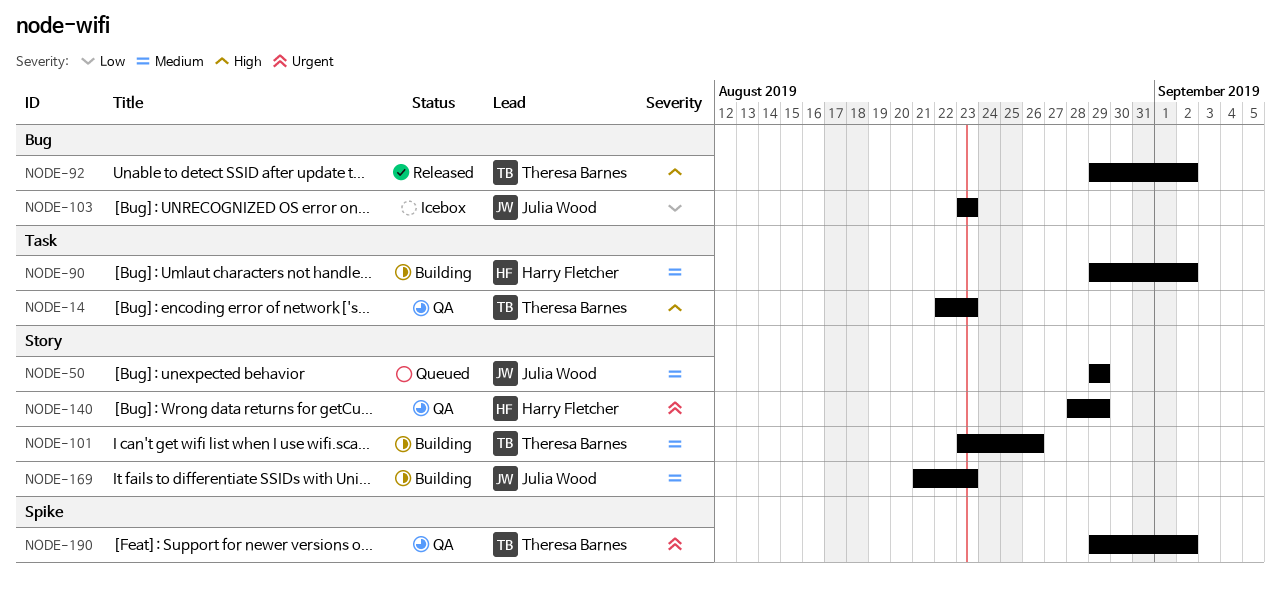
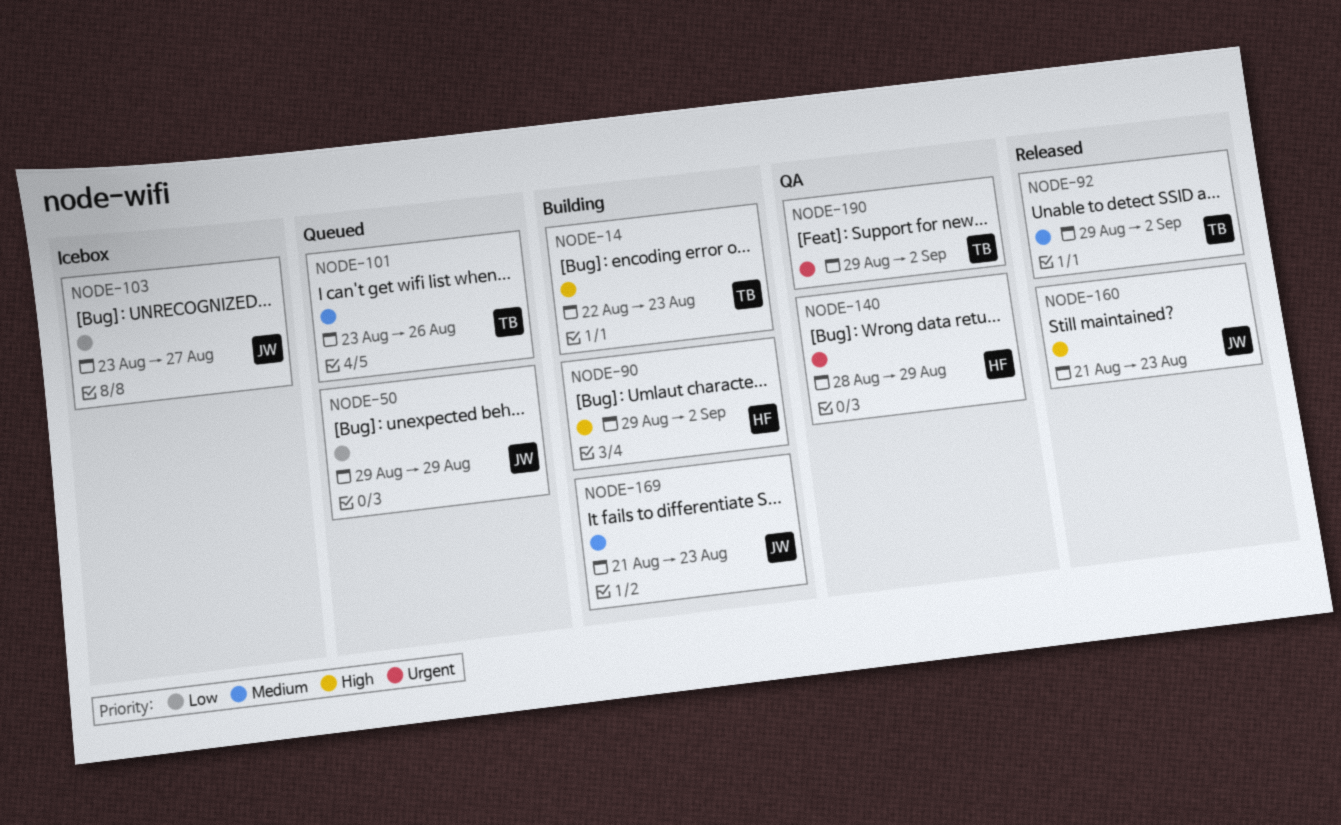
NODE-14, status: QA -> Building
NODE-50, priority: Medium -> Low
NODE-90, priority: Medium -> High
NODE-92, priority: High -> Medium
NODE-101, status: Building -> Queued
NODE-103, due: Aug 23 -> Aug 27
NODE-160: none -> present

